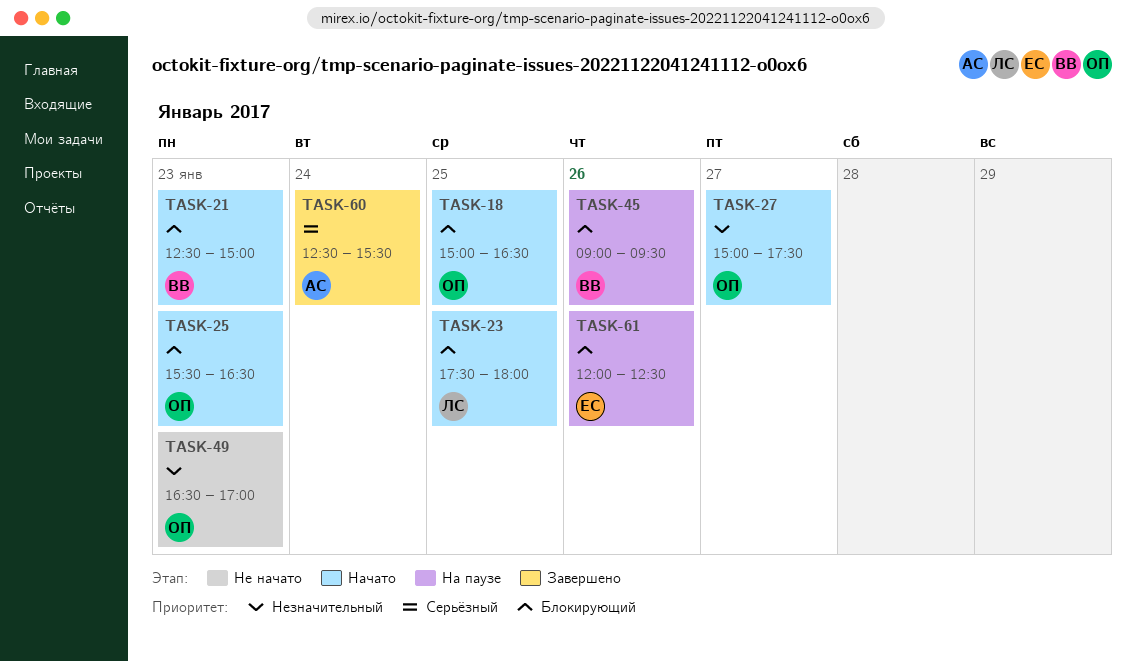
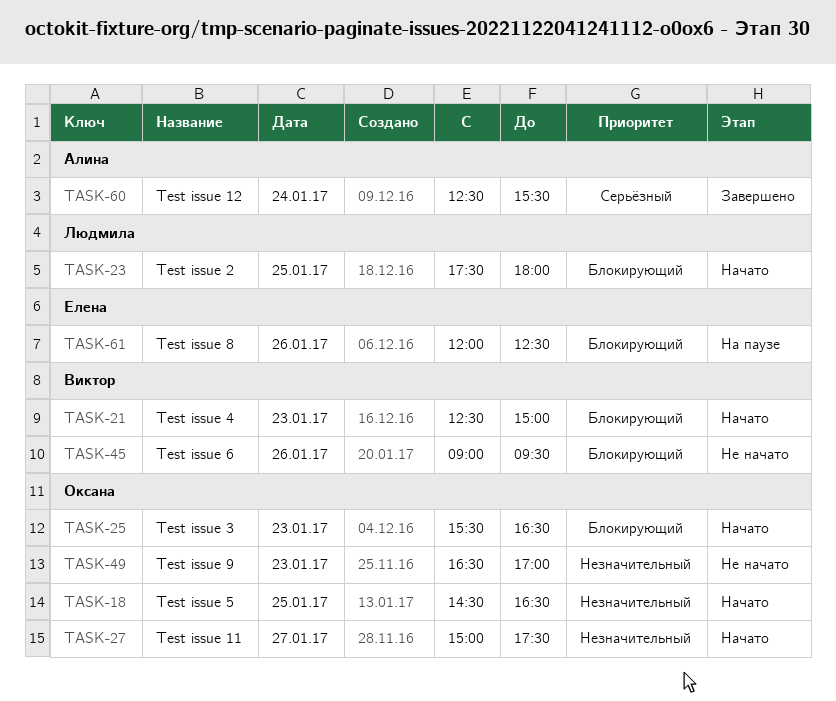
TASK-18, priority: Блокирующий -> Незначительный
TASK-18, begins: 15:00 -> 14:30
TASK-45, status: На паузе -> Не начато

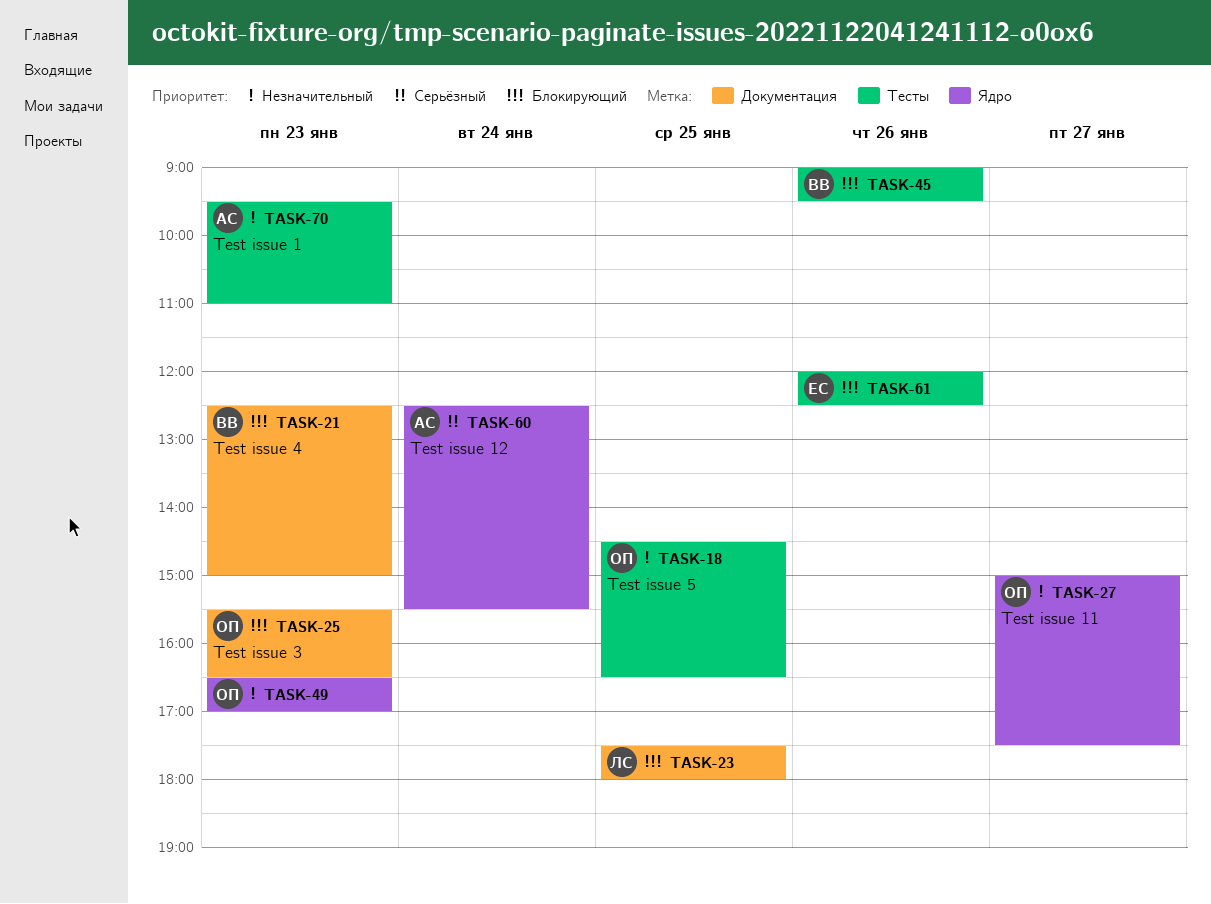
TASK-70: none -> present

